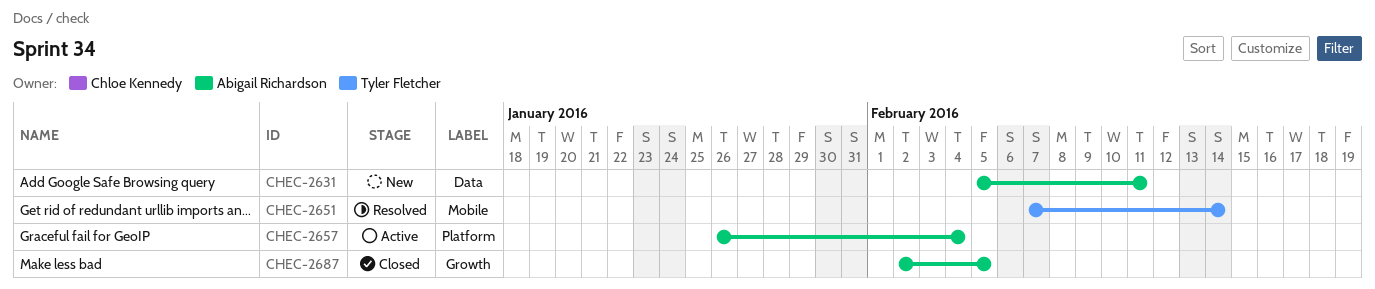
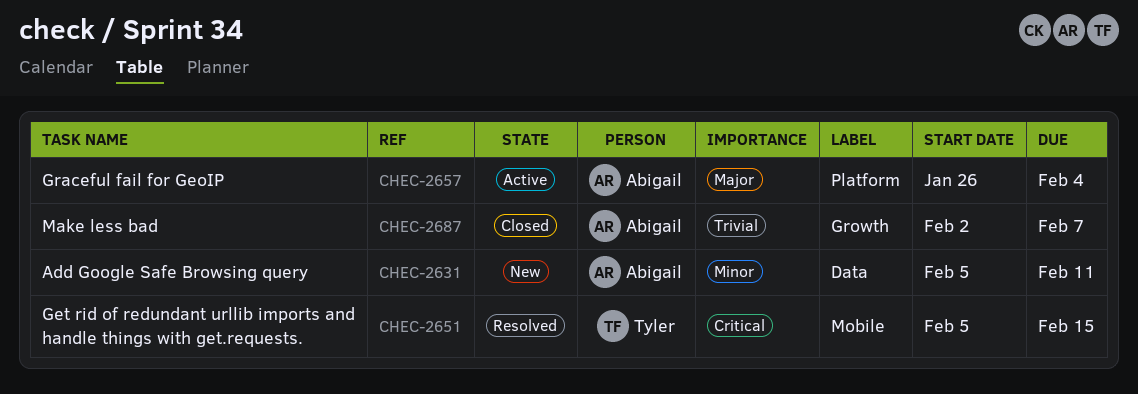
CHEC-2651, start: Feb 7 -> Feb 5
CHEC-2651, due: Feb 14 -> Feb 15
CHEC-2687, due: Feb 5 -> Feb 7

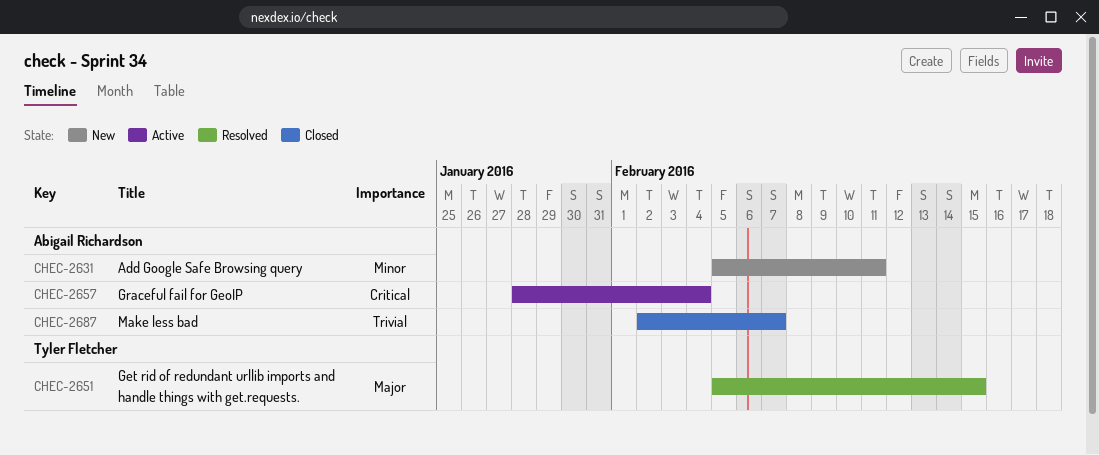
CHEC-2651, priority: Critical -> Major
CHEC-2657, priority: Major -> Critical
CHEC-2657, start: Jan 26 -> Jan 28

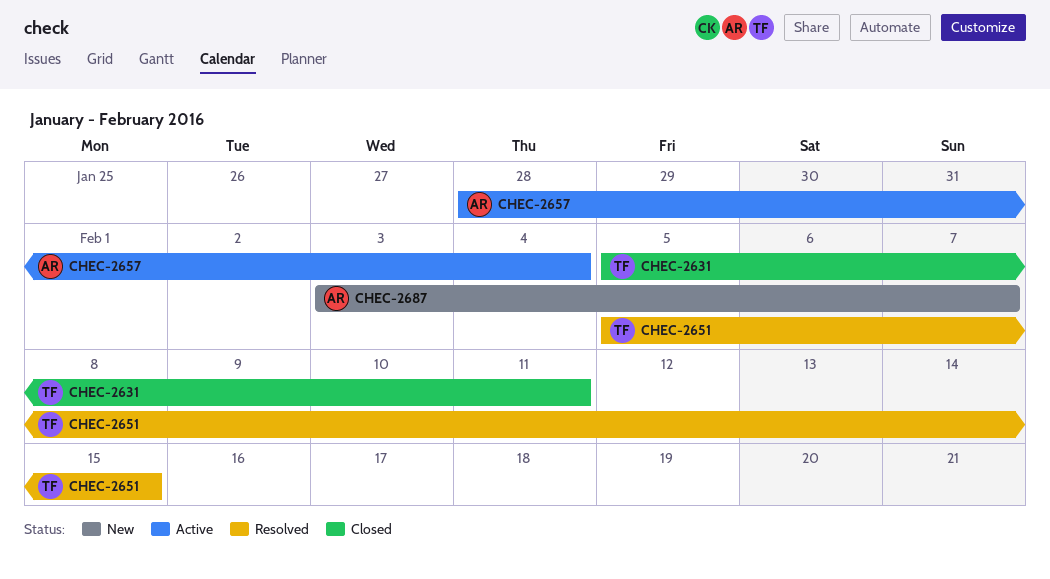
CHEC-2631, status: New -> Closed
CHEC-2631, owner: Abigail Richardson -> Tyler Fletcher
CHEC-2687, status: Closed -> New
CHEC-2687, start: Feb 2 -> Feb 3

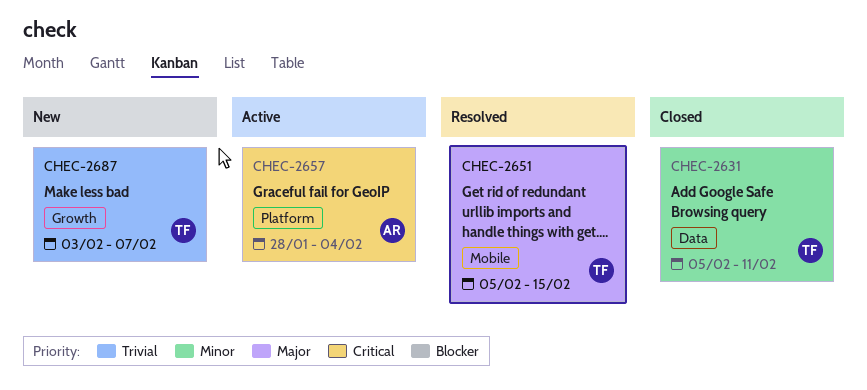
CHEC-2687, owner: AR -> TF

